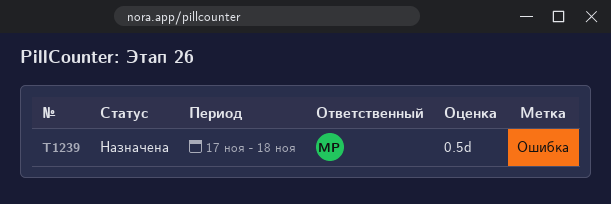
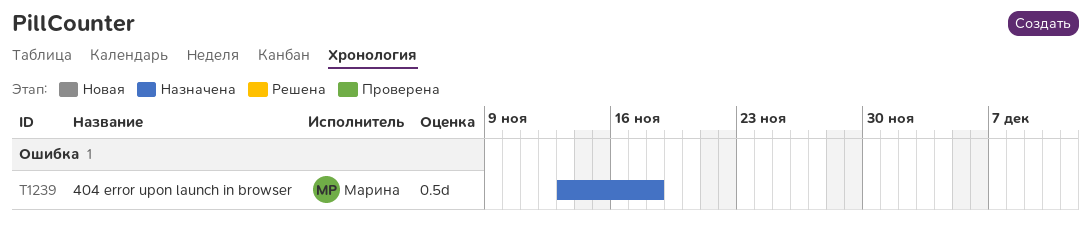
T1239, start: Nov 17 -> Nov 13

